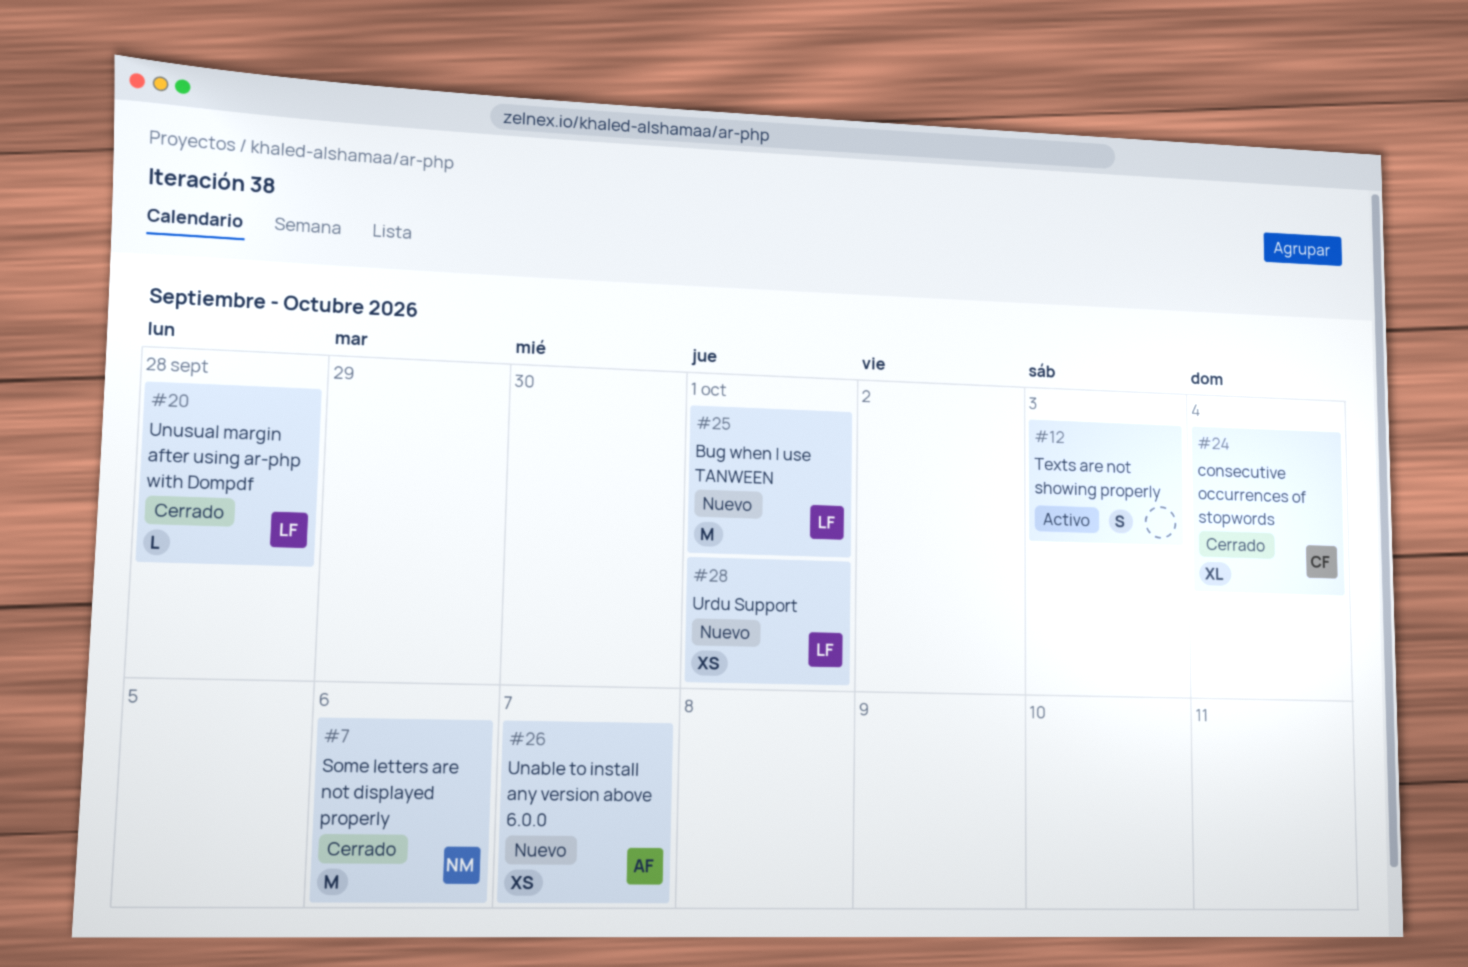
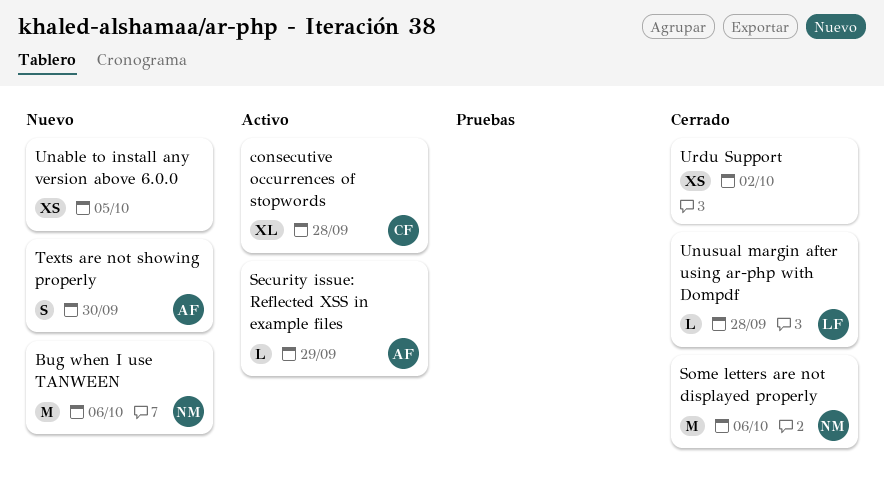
Bug when I use TANWEEN, owner: LF -> NM
Bug when I use TANWEEN, due: Oct 1 -> Oct 6
consecutive occurrences of stopwords, status: Cerrado -> Activo
consecutive occurrences of stopwords, due: Oct 4 -> Sep 28
Security issue: Reflected XSS in example files: none -> present
Texts are not showing properly, status: Activo -> Nuevo
Texts are not showing properly, owner: none -> AF
Texts are not showing properly, due: Oct 3 -> Sep 30
Unable to install any version above 6.0.0, owner: AF -> none
Unable to install any version above 6.0.0, due: Oct 7 -> Oct 5
Urdu Support, status: Nuevo -> Cerrado
Urdu Support, owner: LF -> none
Urdu Support, due: Oct 1 -> Oct 2

